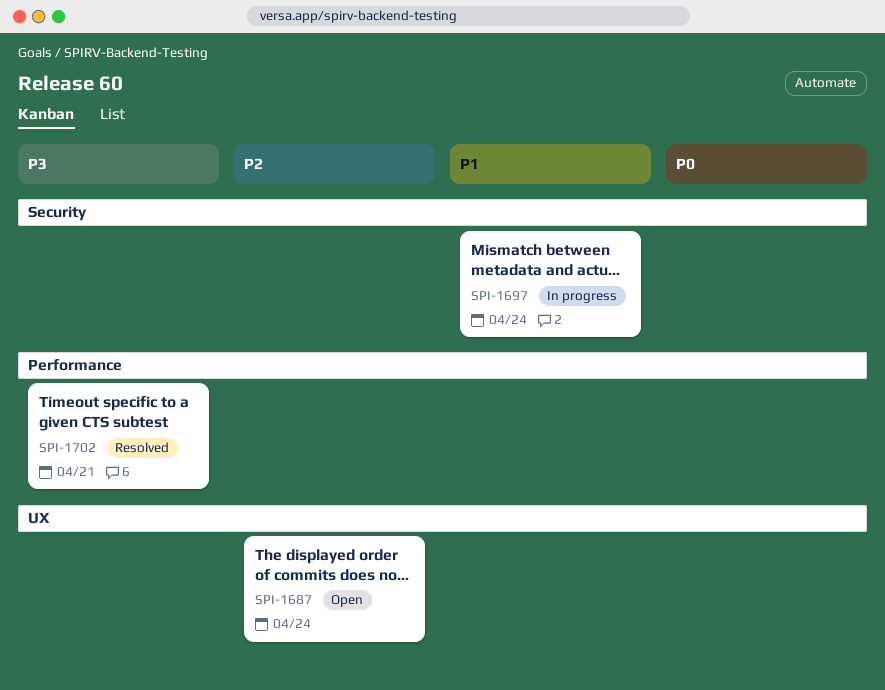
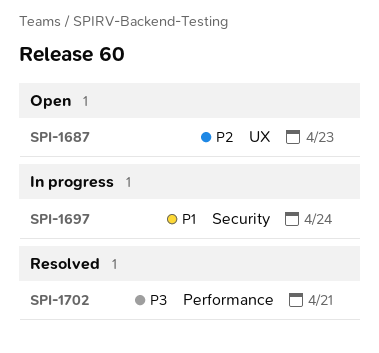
SPI-1687, due: Apr 24 -> Apr 23

